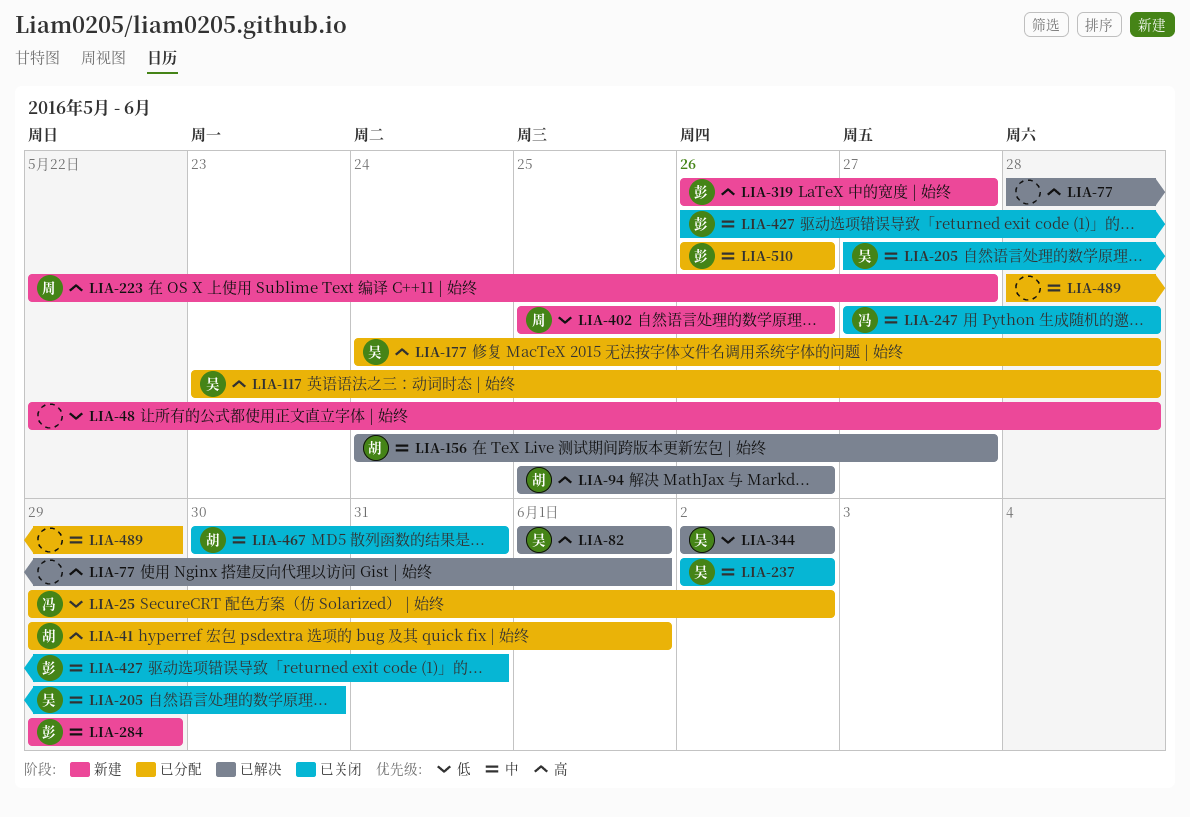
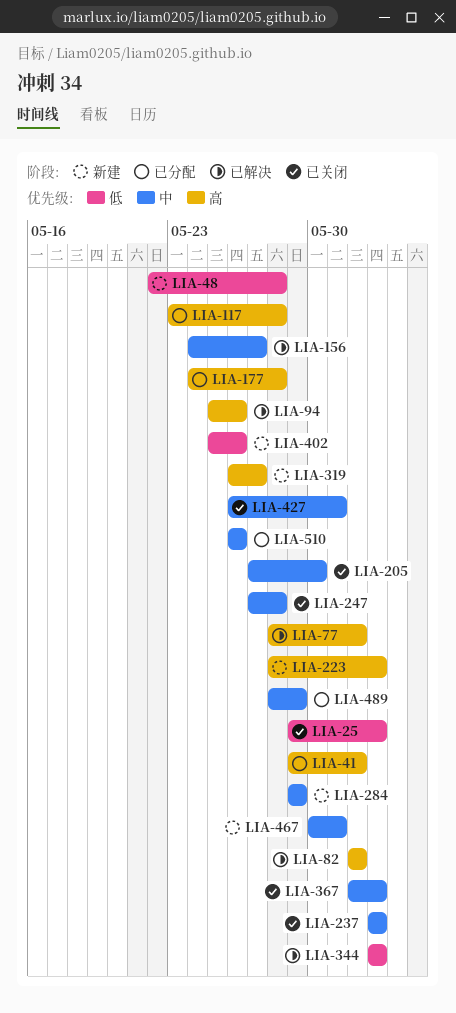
LIA-25, status: 已分配 -> 已关闭
LIA-223, start: May 22 -> May 28
LIA-223, due: May 27 -> Jun 2
LIA-367: none -> present
LIA-467, status: 已关闭 -> 新建

